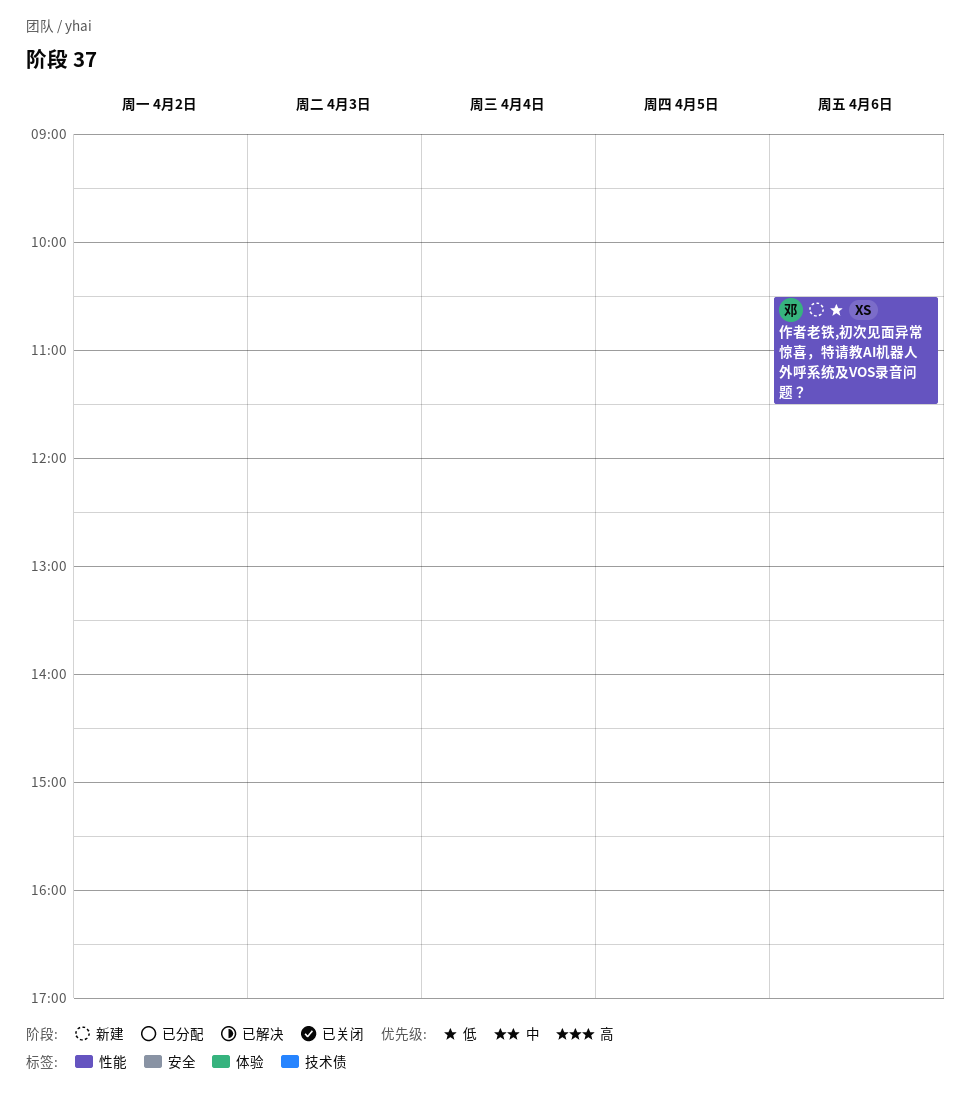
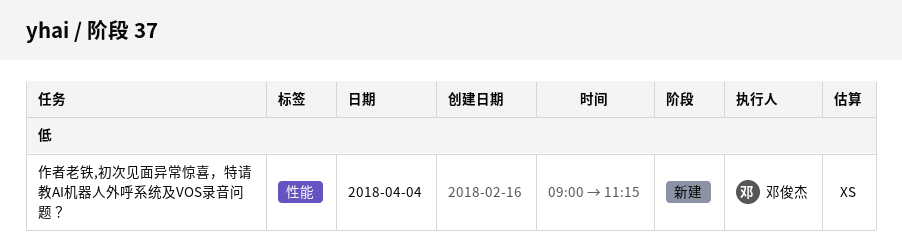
作者老铁,初次见面异常惊喜，特请教AI机器人外呼系统及VOS录音问题？, day: Apr 6 -> Apr 4
作者老铁,初次见面异常惊喜，特请教AI机器人外呼系统及VOS录音问题？, begins: 10:30 -> 09:00
作者老铁,初次见面异常惊喜，特请教AI机器人外呼系统及VOS录音问题？, ends: 11:30 -> 11:15

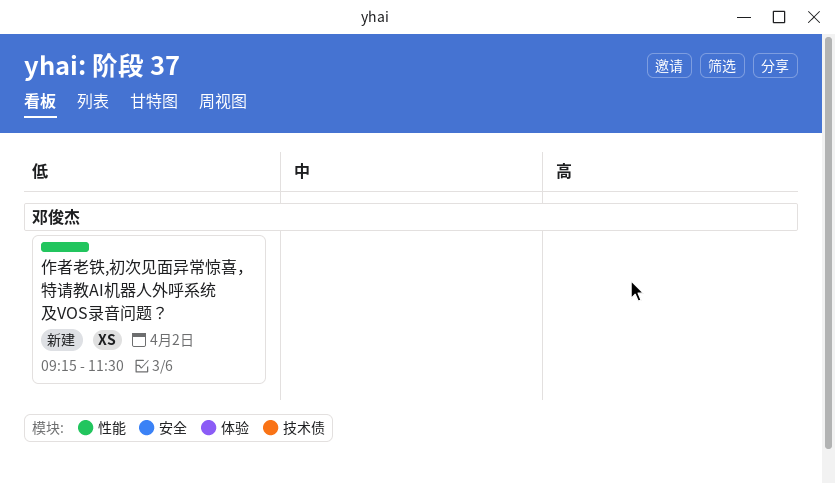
作者老铁,初次见面异常惊喜，特请教AI机器人外呼系统及VOS录音问题？, day: Apr 4 -> Apr 2
作者老铁,初次见面异常惊喜，特请教AI机器人外呼系统及VOS录音问题？, begins: 09:00 -> 09:15
作者老铁,初次见面异常惊喜，特请教AI机器人外呼系统及VOS录音问题？, ends: 11:15 -> 11:30

